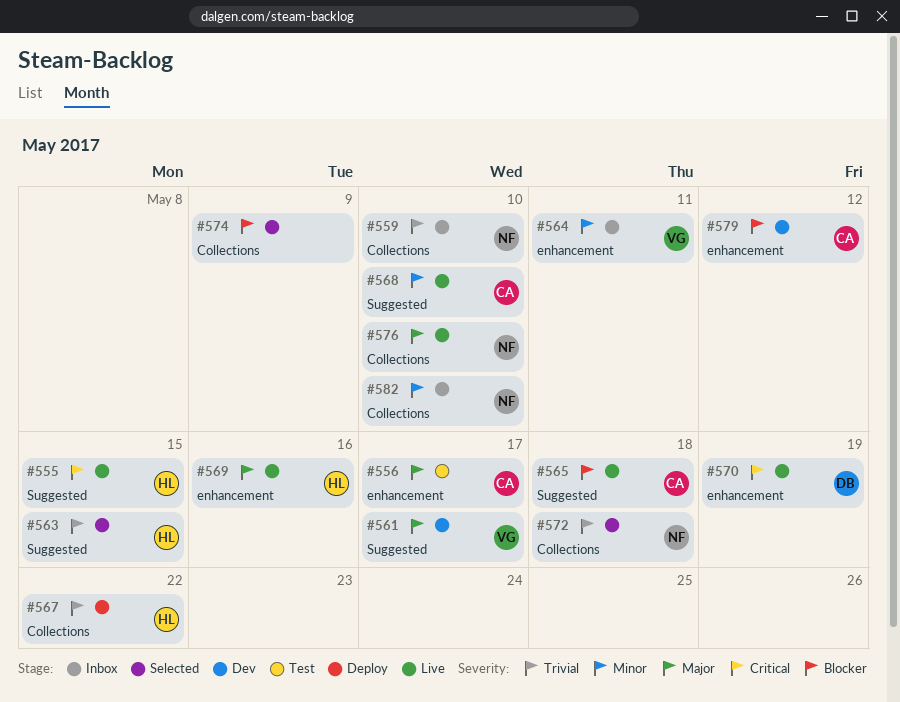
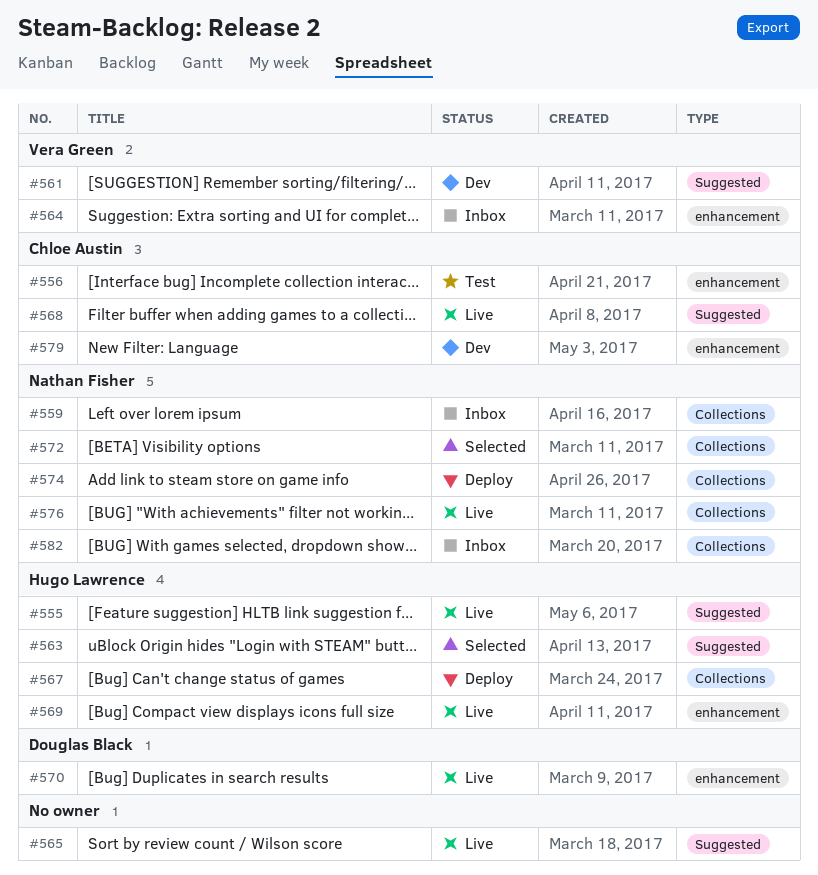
#565, owner: Chloe Austin -> none
#574, status: Selected -> Deploy
#574, owner: none -> Nathan Fisher

